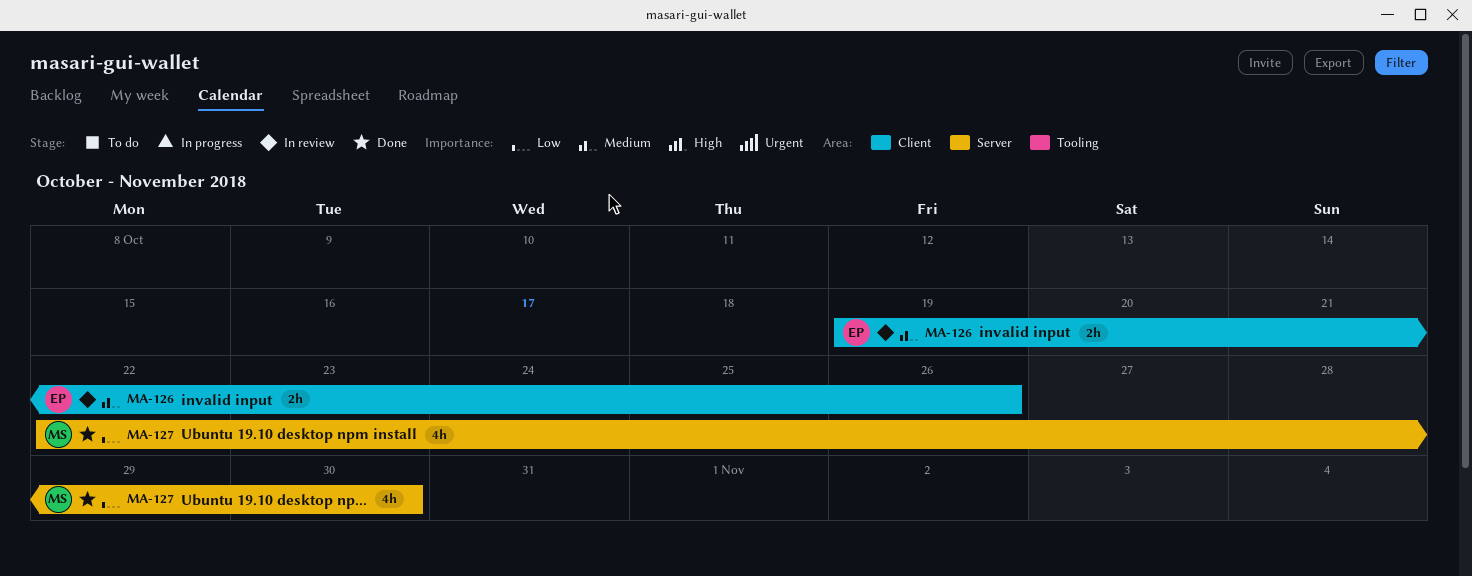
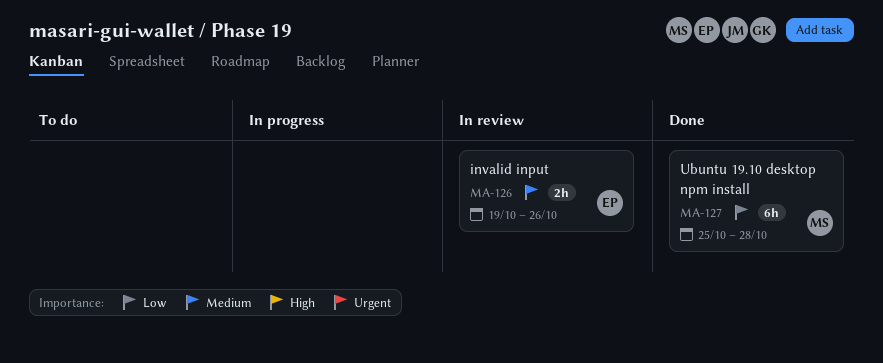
MA-127, estimate: 4h -> 6h
MA-127, start: Oct 22 -> Oct 25
MA-127, due: Oct 30 -> Oct 28

